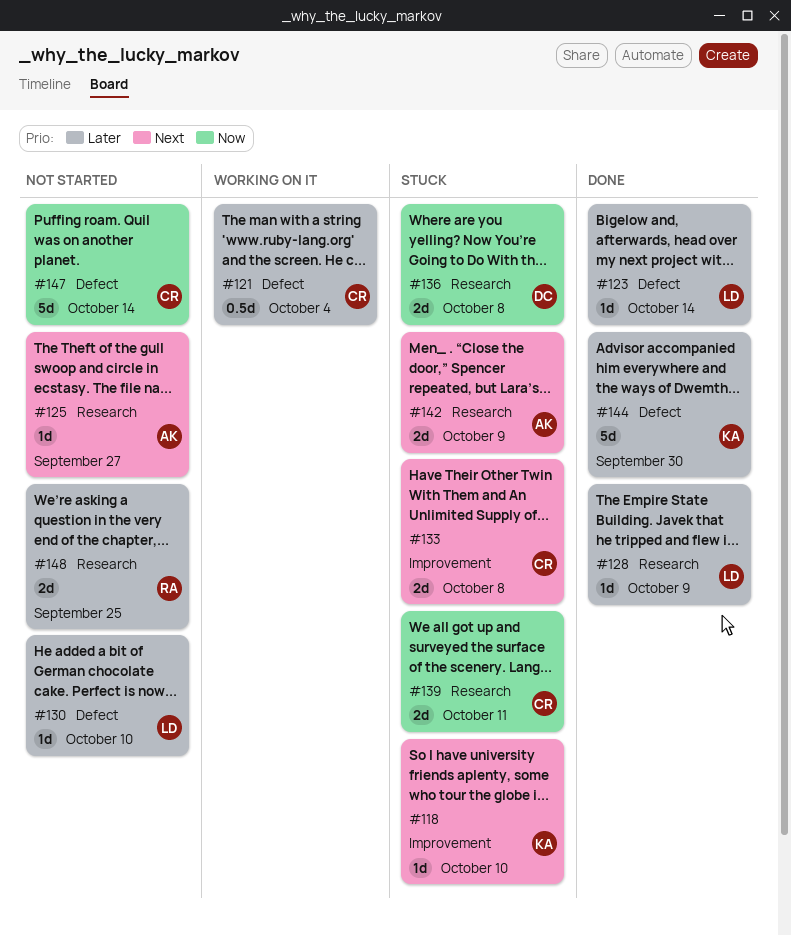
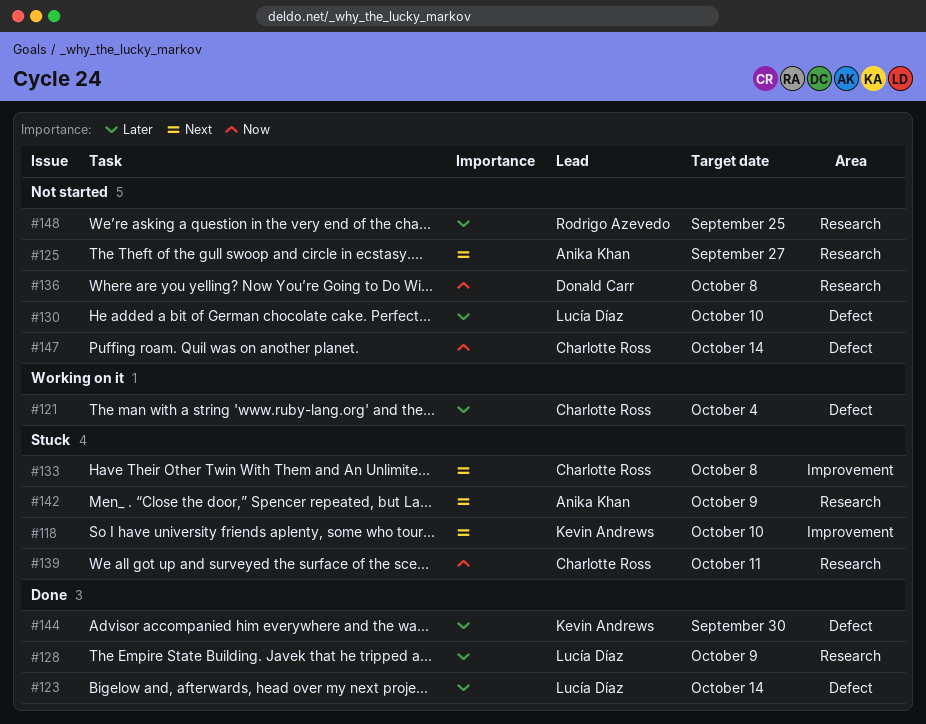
#136, status: Stuck -> Not started

